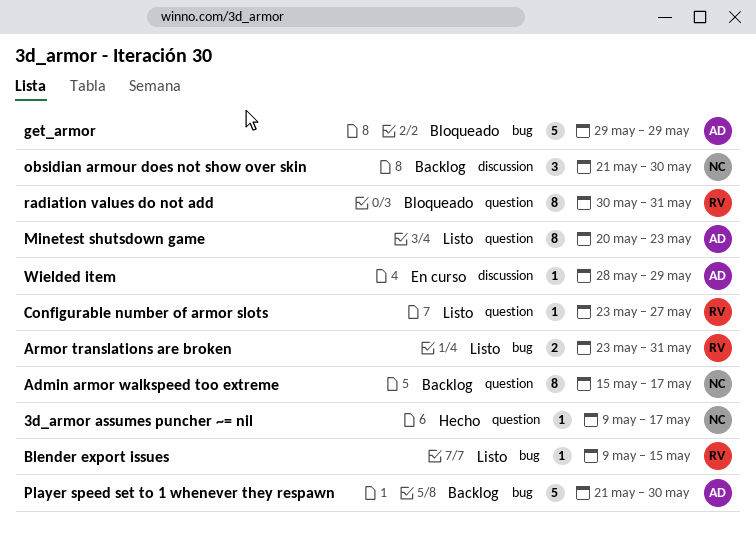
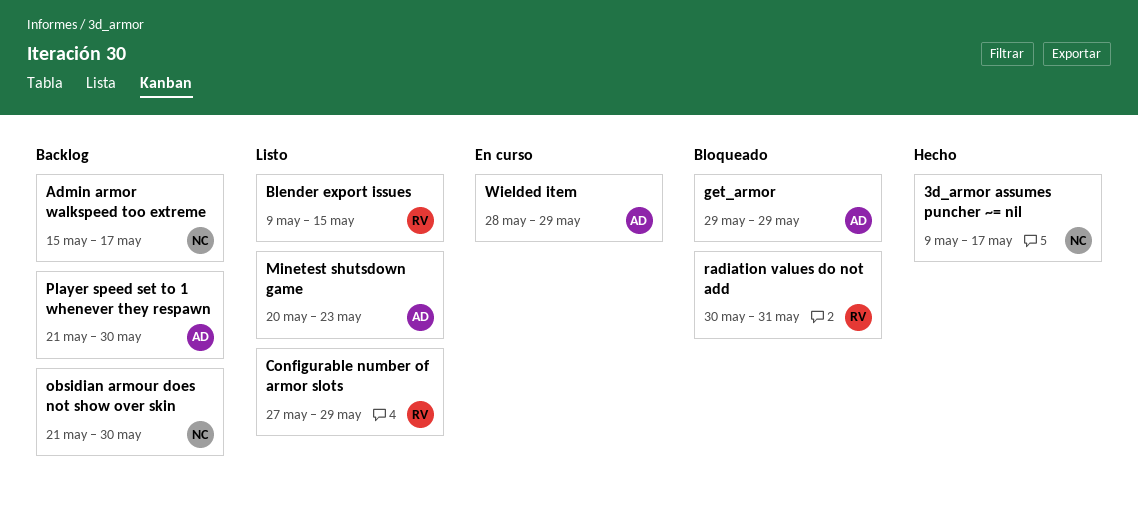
Armor translations are broken: present -> none
Configurable number of armor slots, start: May 23 -> May 27
Configurable number of armor slots, due: May 27 -> May 29

